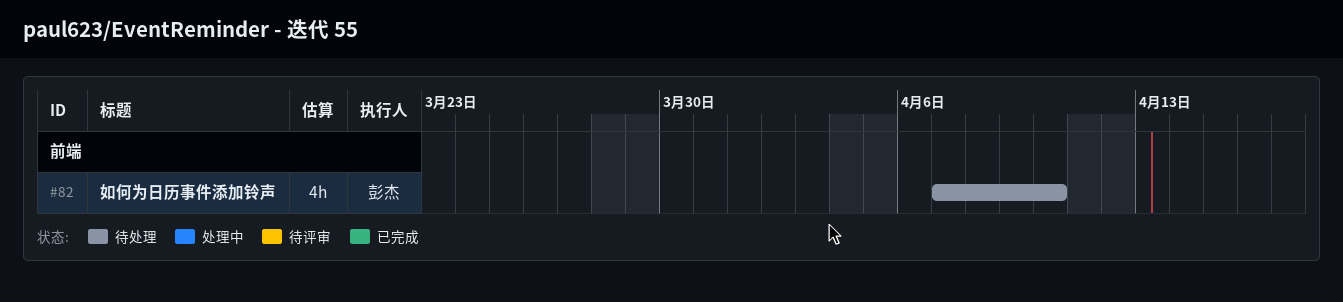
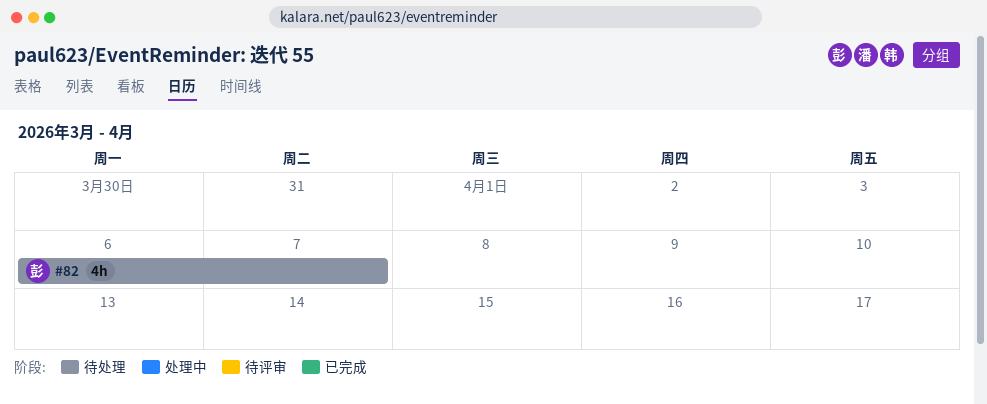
#82, start: Apr 7 -> Apr 6
#82, due: Apr 10 -> Apr 7

